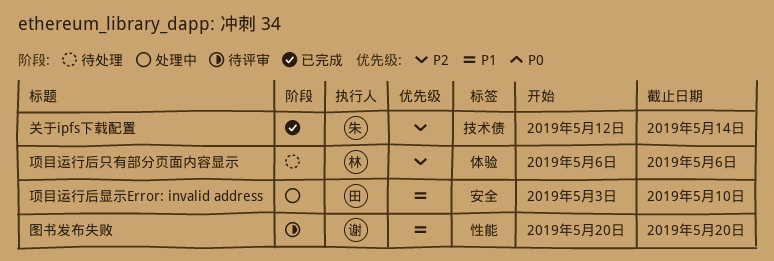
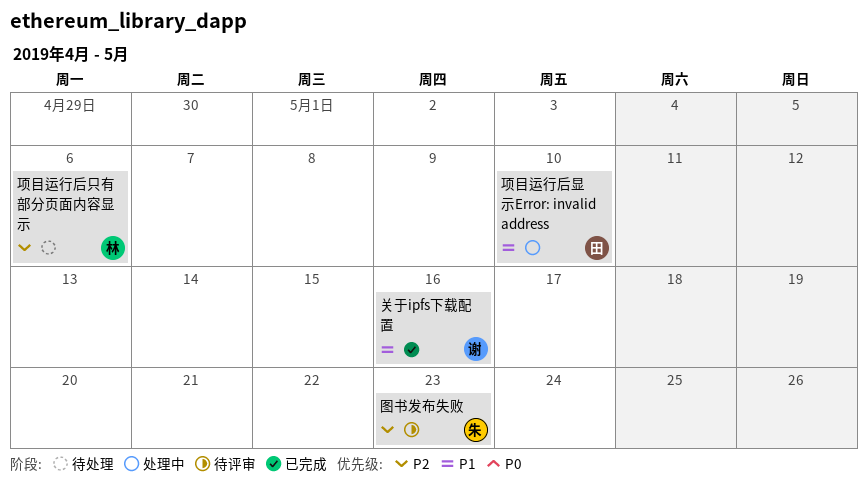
关于ipfs下载配置, owner: 朱 -> 谢
关于ipfs下载配置, priority: P2 -> P1
关于ipfs下载配置, due: May 14 -> May 16
图书发布失败, owner: 谢 -> 朱
图书发布失败, priority: P1 -> P2
图书发布失败, due: May 20 -> May 23

